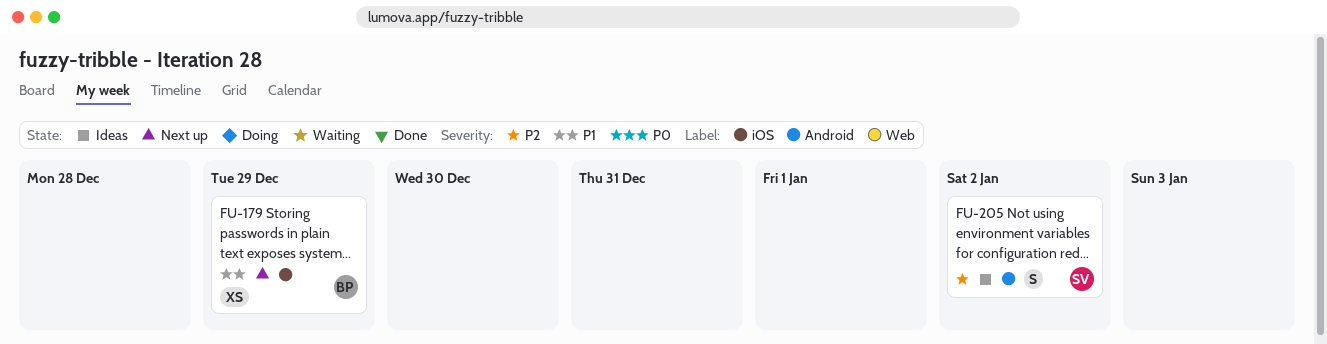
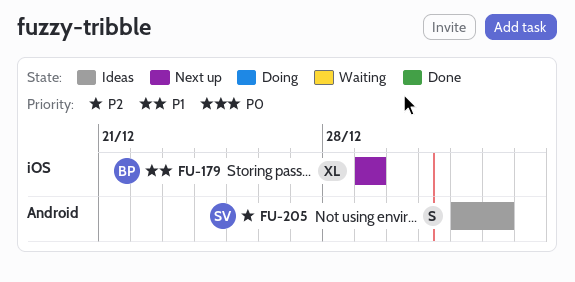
FU-179, estimate: XS -> XL

